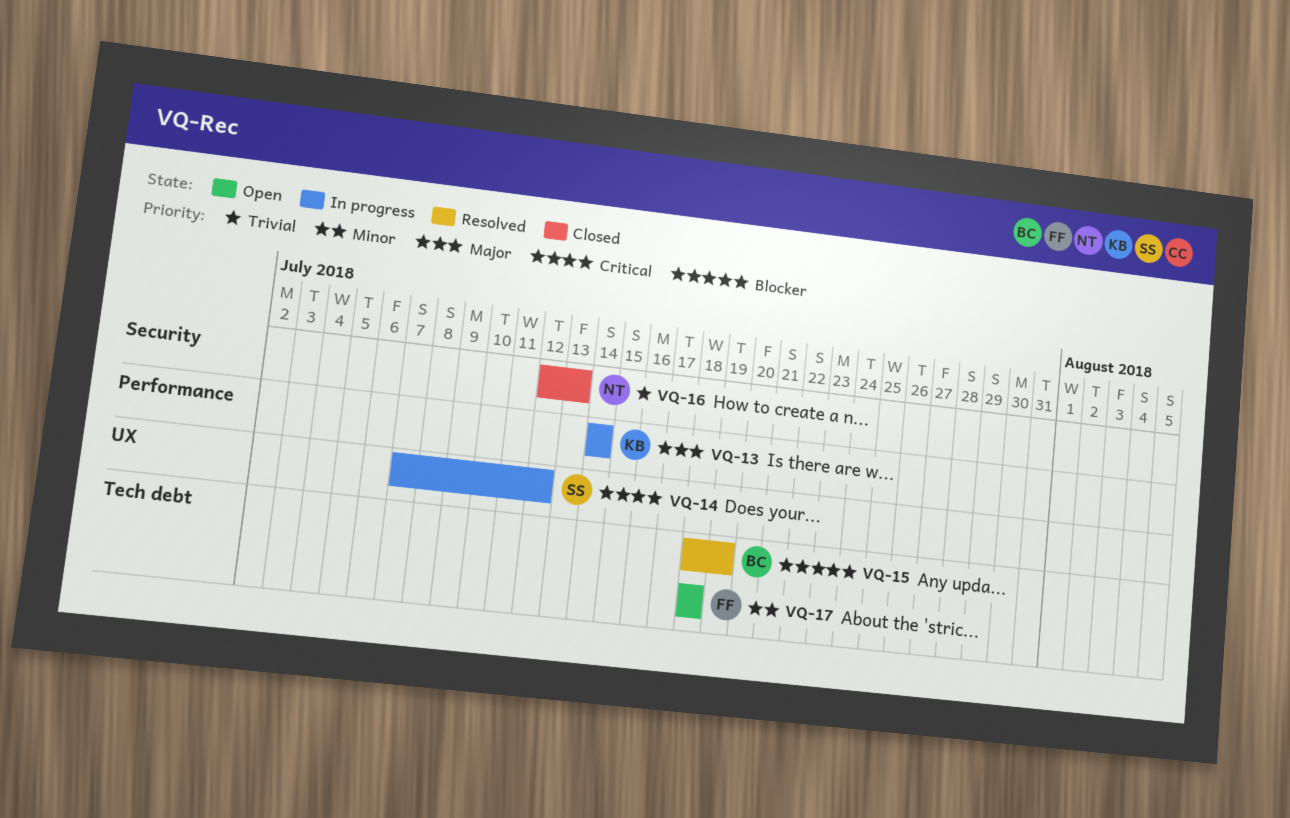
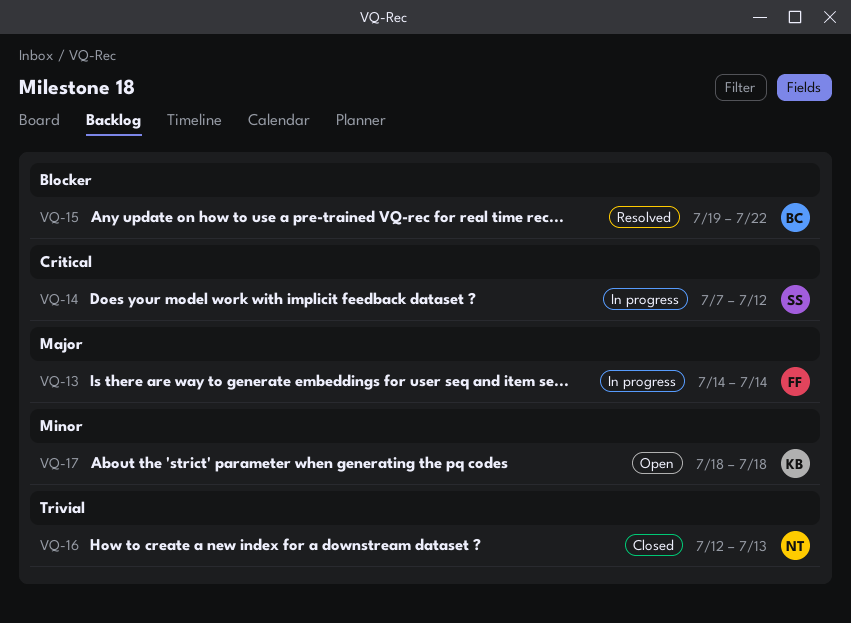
VQ-13, owner: KB -> FF
VQ-15, start: Jul 18 -> Jul 19
VQ-15, due: Jul 19 -> Jul 22
VQ-17, owner: FF -> KB

